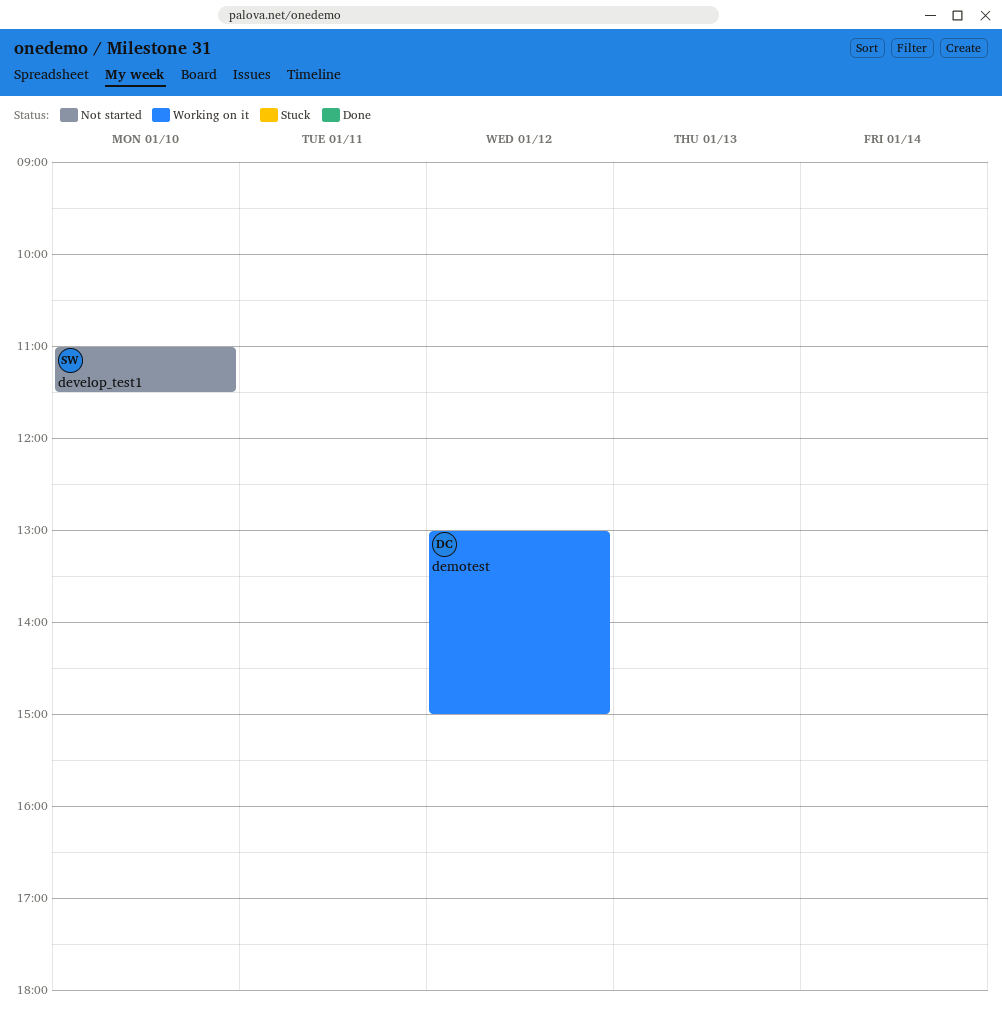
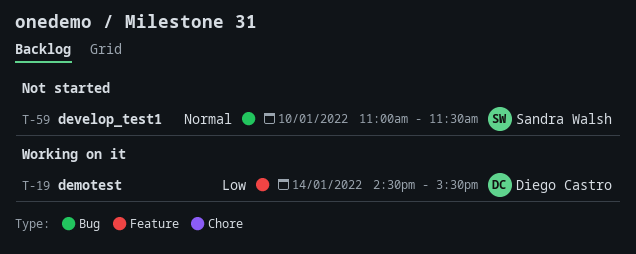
demotest, day: Jan 12 -> Jan 14
demotest, begins: 13:00 -> 14:30
demotest, ends: 15:00 -> 15:30

